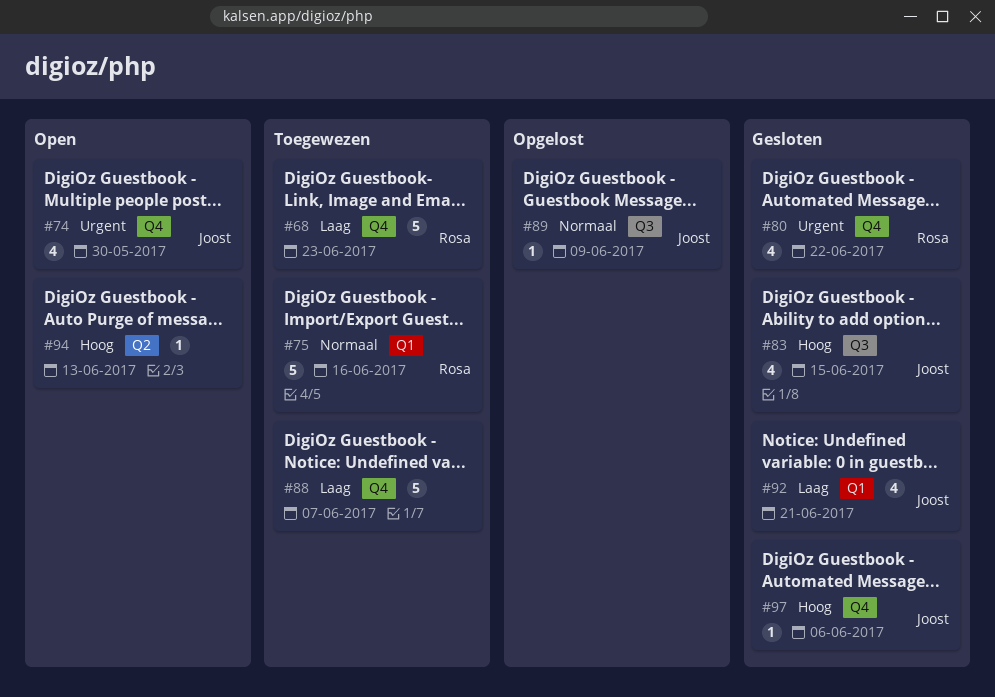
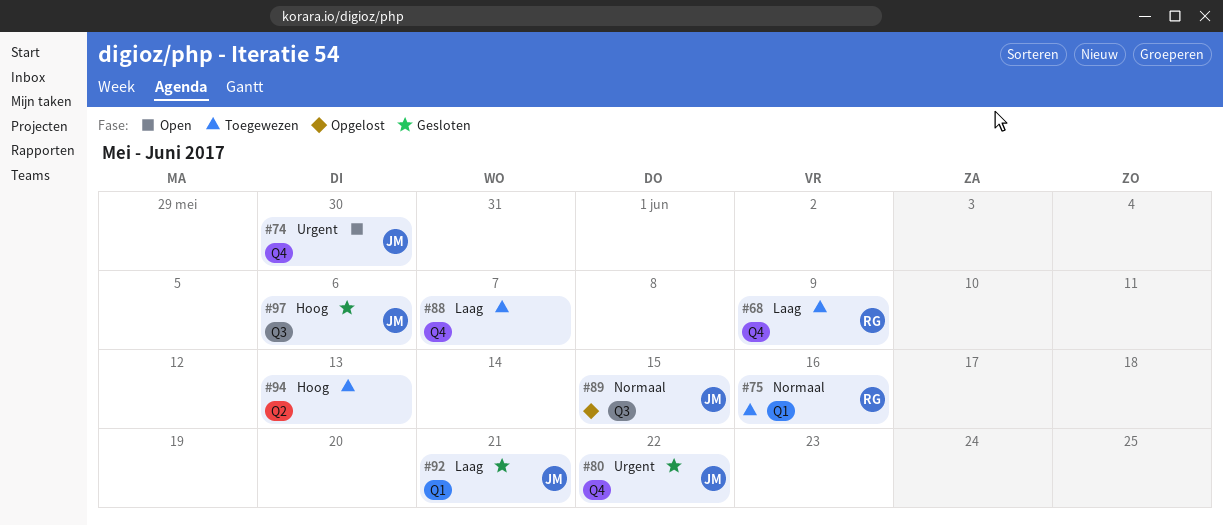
#68, due: Jun 23 -> Jun 9
#80, owner: Rosa -> Joost
#83: present -> none
#89, due: Jun 9 -> Jun 15
#94, status: Open -> Toegewezen
#97, label: Q4 -> Q3

